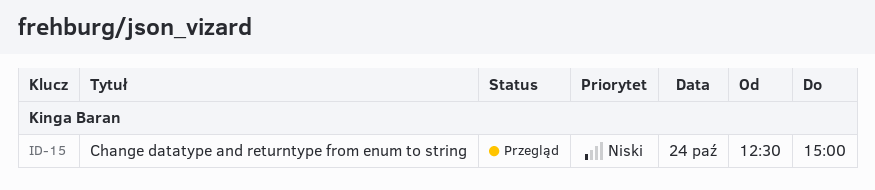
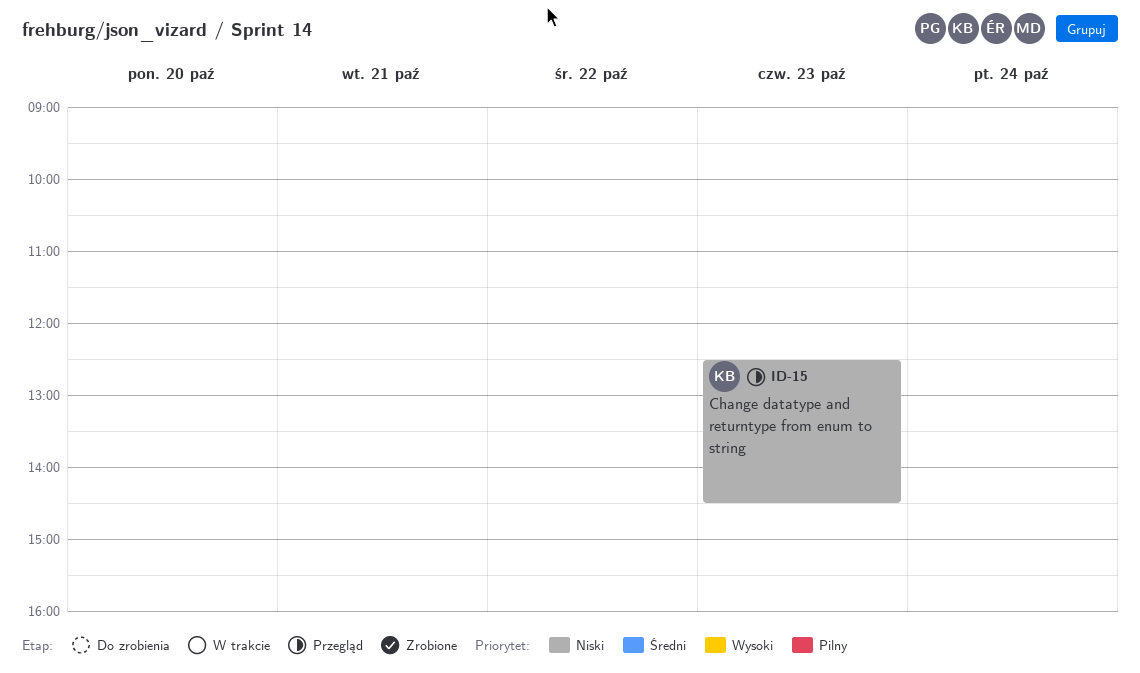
ID-15, day: Oct 24 -> Oct 23
ID-15, ends: 15:00 -> 14:30

